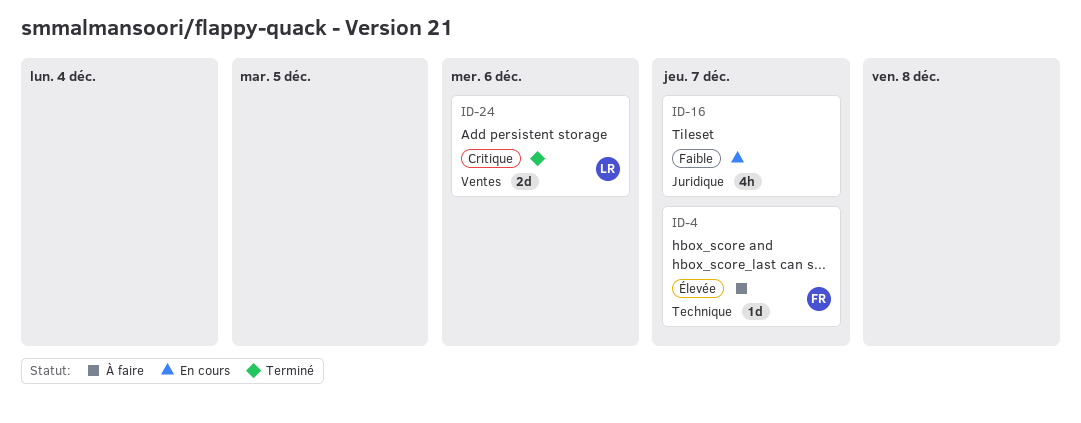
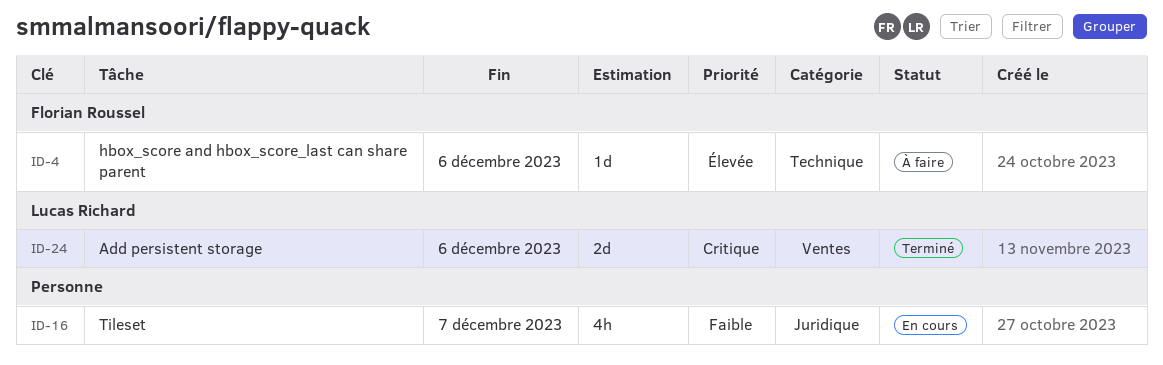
ID-4, due: Dec 7 -> Dec 6

